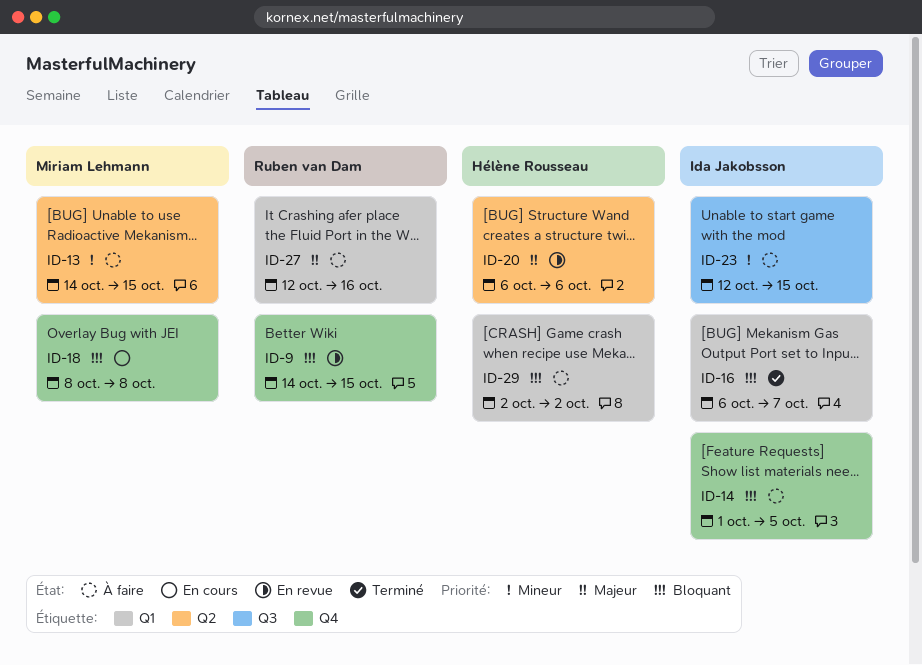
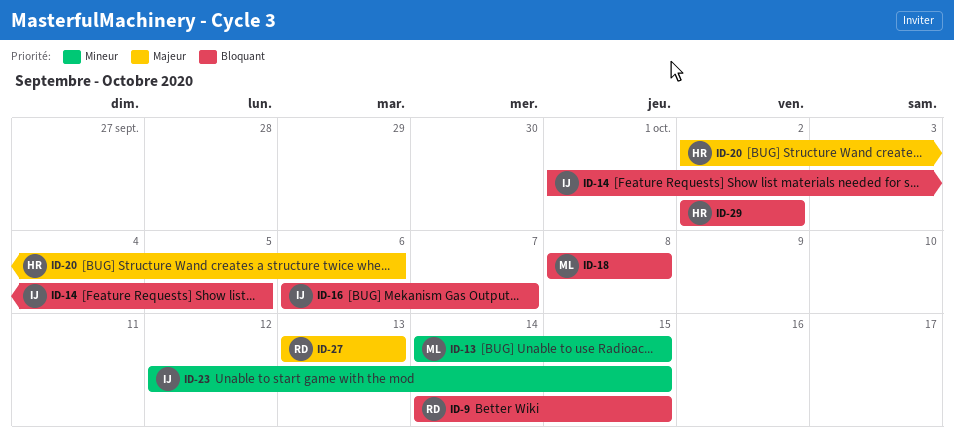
ID-20, start: Oct 6 -> Oct 2
ID-27, start: Oct 12 -> Oct 13
ID-27, due: Oct 16 -> Oct 13

